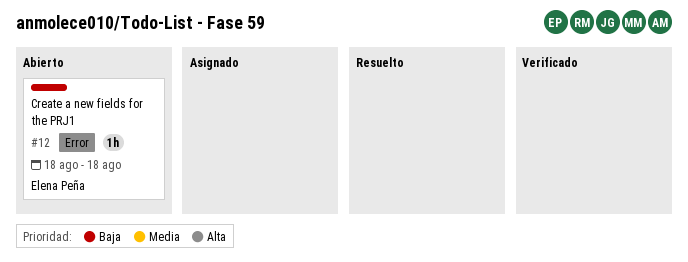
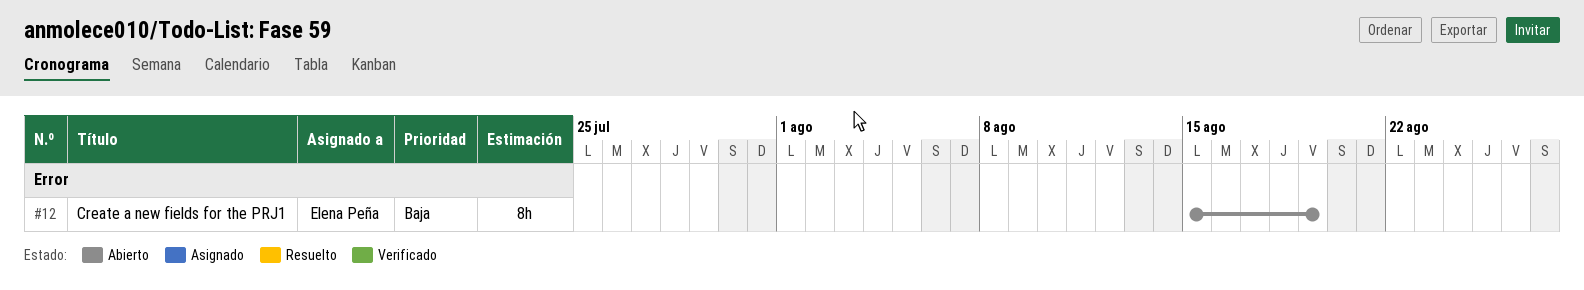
#12, estimate: 1h -> 8h
#12, start: Aug 18 -> Aug 15
#12, due: Aug 18 -> Aug 19

